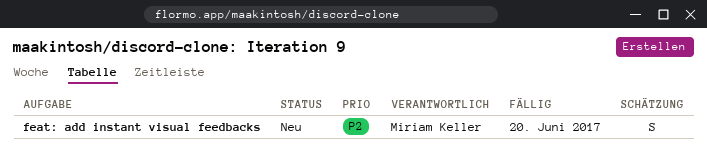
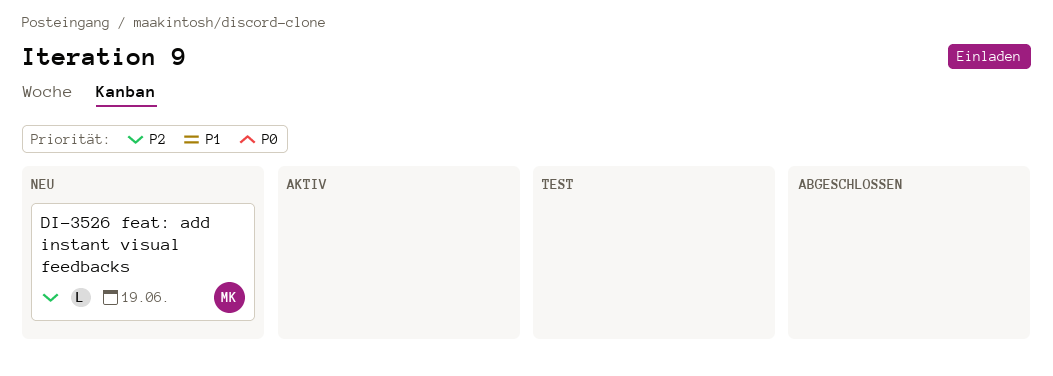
feat: add instant visual feedbacks, estimate: S -> L
feat: add instant visual feedbacks, due: Jun 20 -> Jun 19

